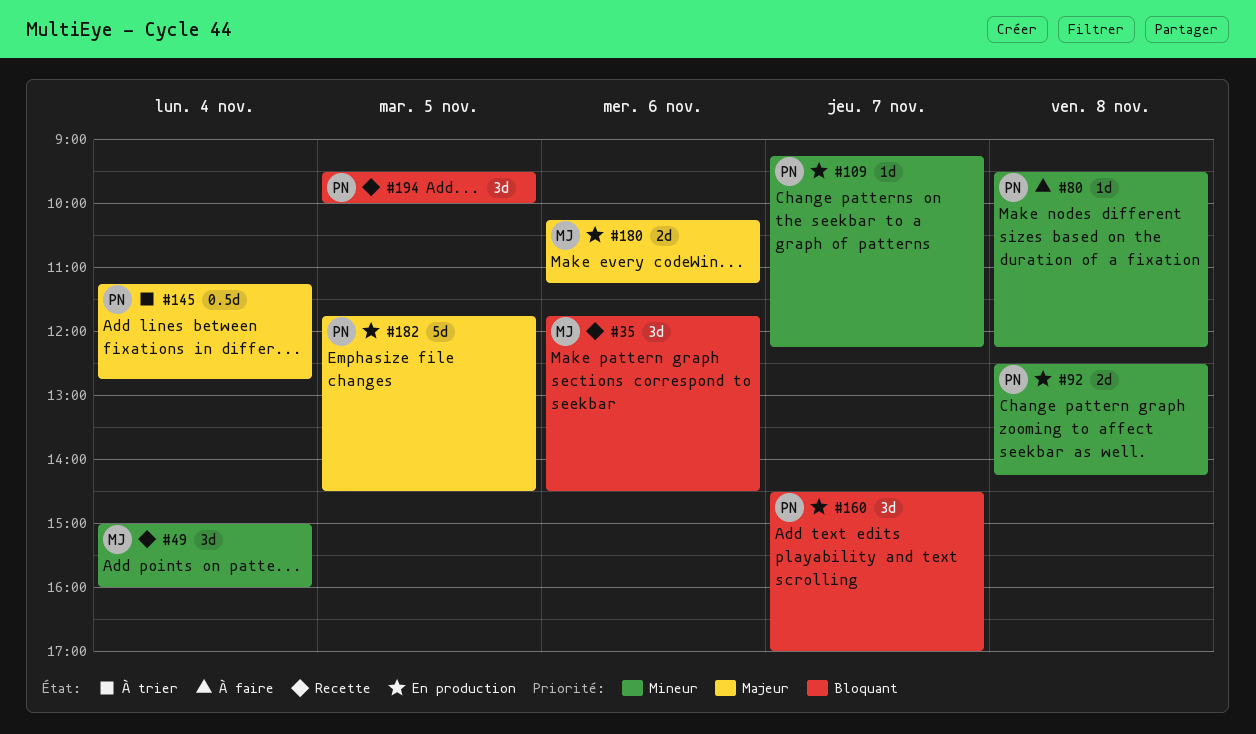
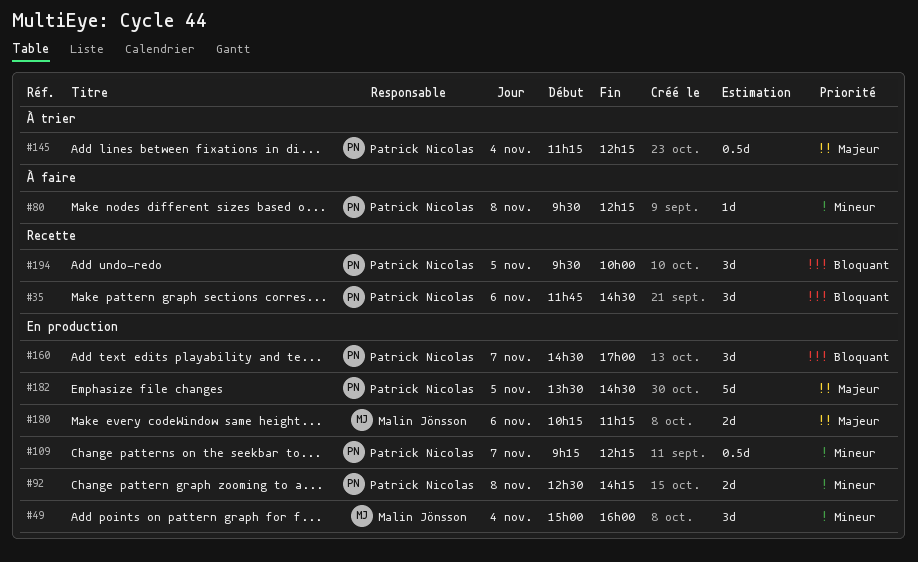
#35, owner: Malin Jönsson -> Patrick Nicolas
#49, status: Recette -> En production
#109, estimate: 1d -> 0.5d
#145, ends: 12:45 -> 12:15
#182, begins: 11:45 -> 13:30

